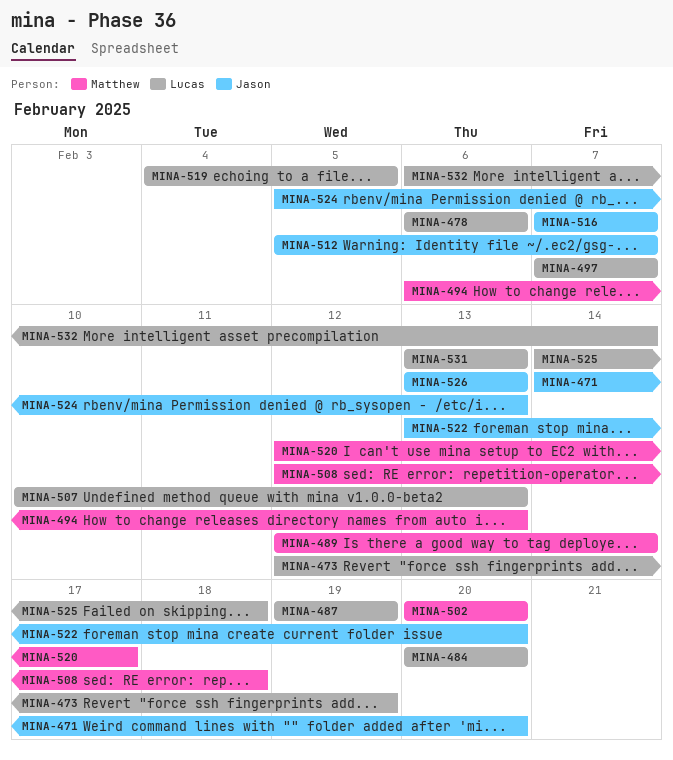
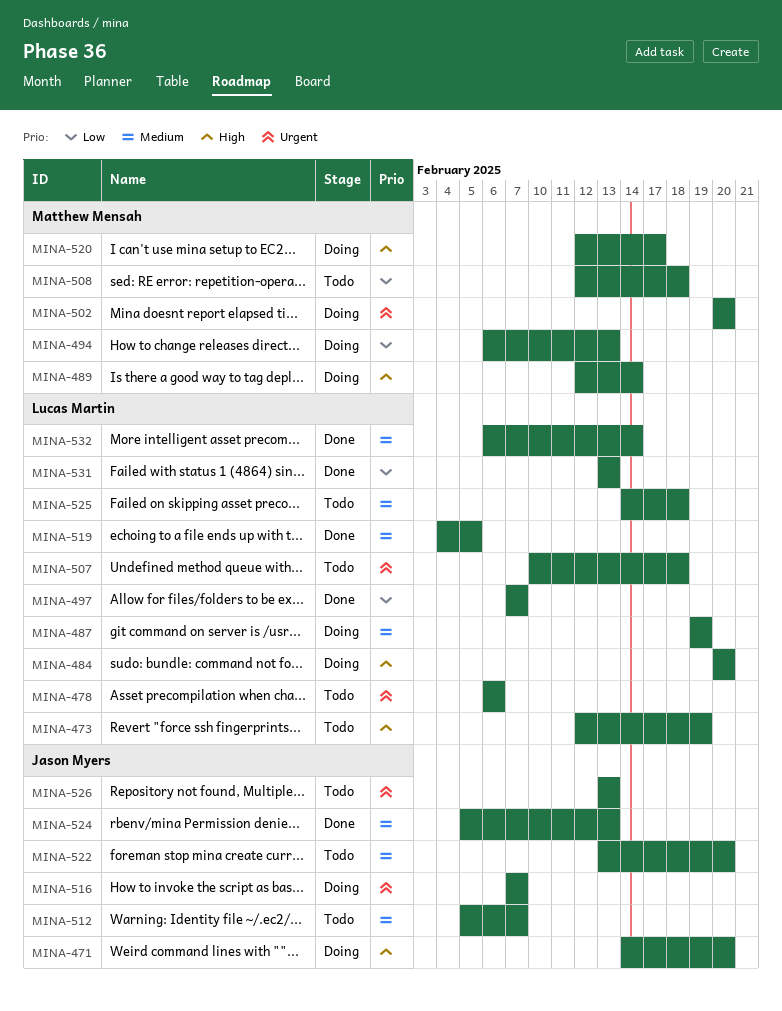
MINA-507, due: Feb 13 -> Feb 18

